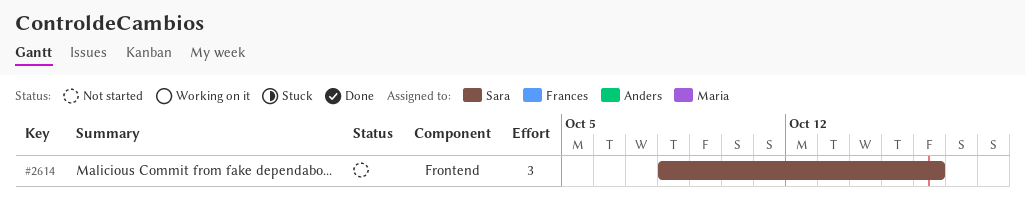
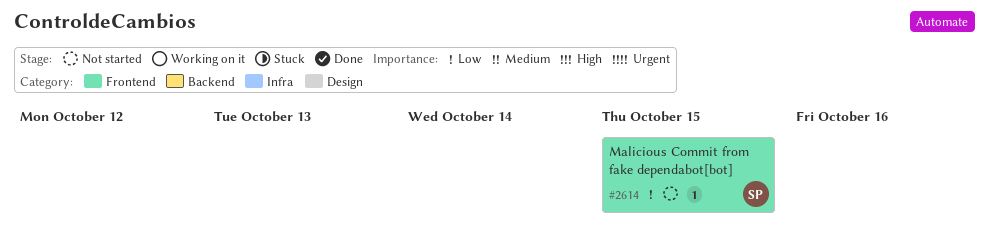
#2614, estimate: 3 -> 1
#2614, due: Oct 16 -> Oct 15

